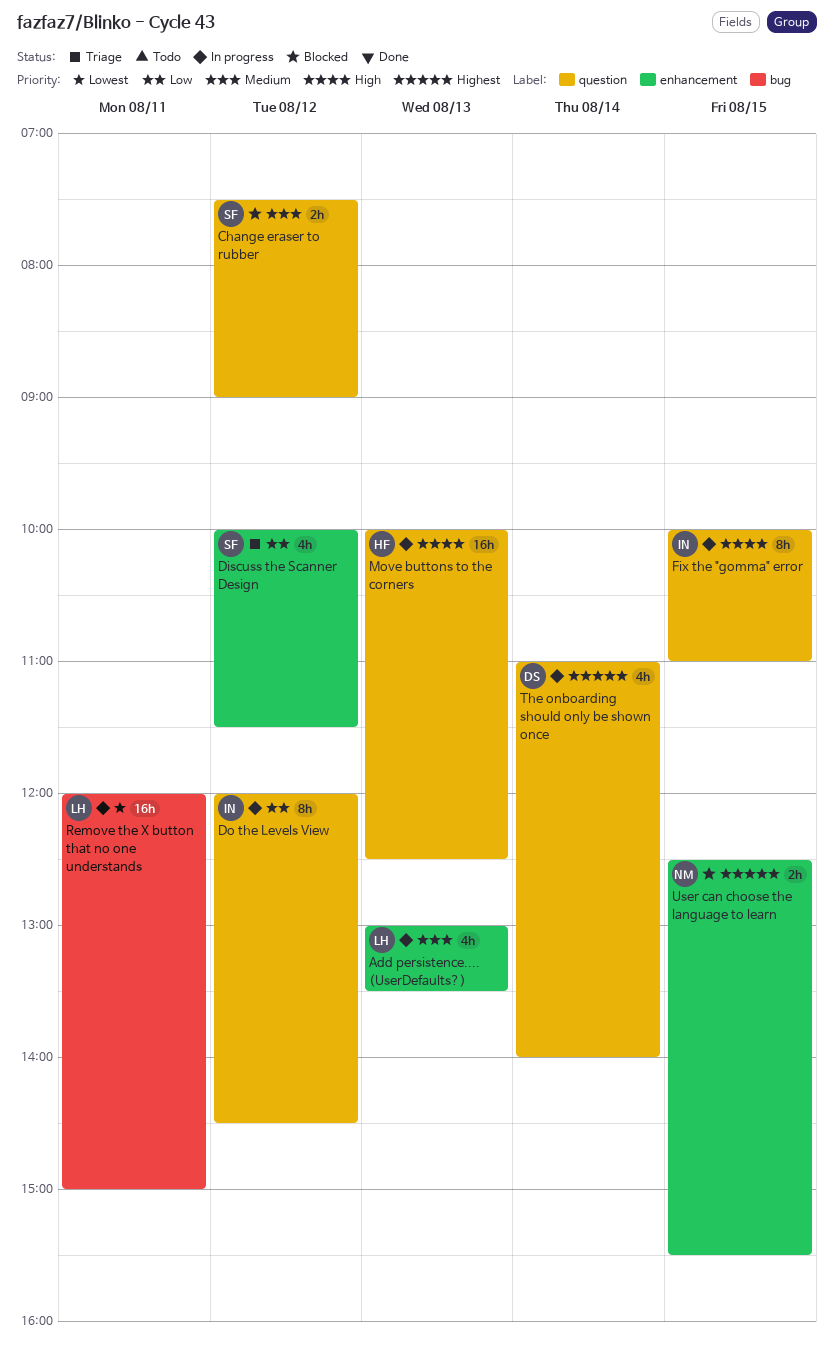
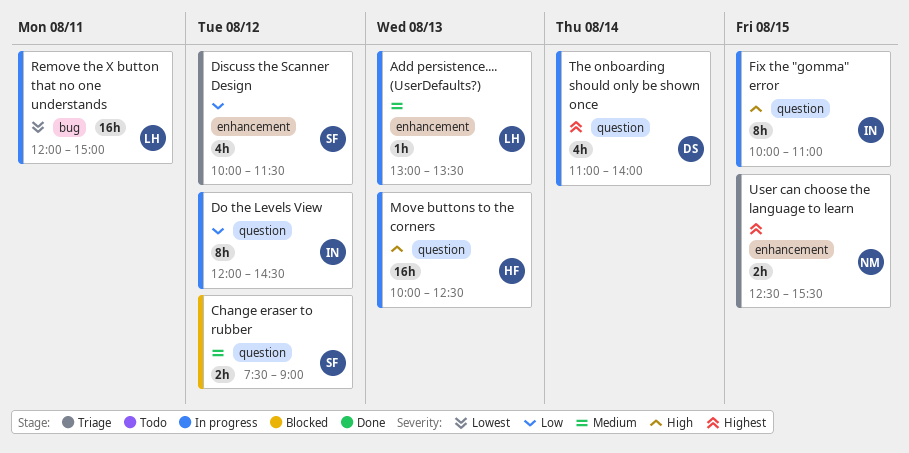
Add persistence.... (UserDefaults?), estimate: 4h -> 1h
User can choose the language to learn, status: Blocked -> Triage

